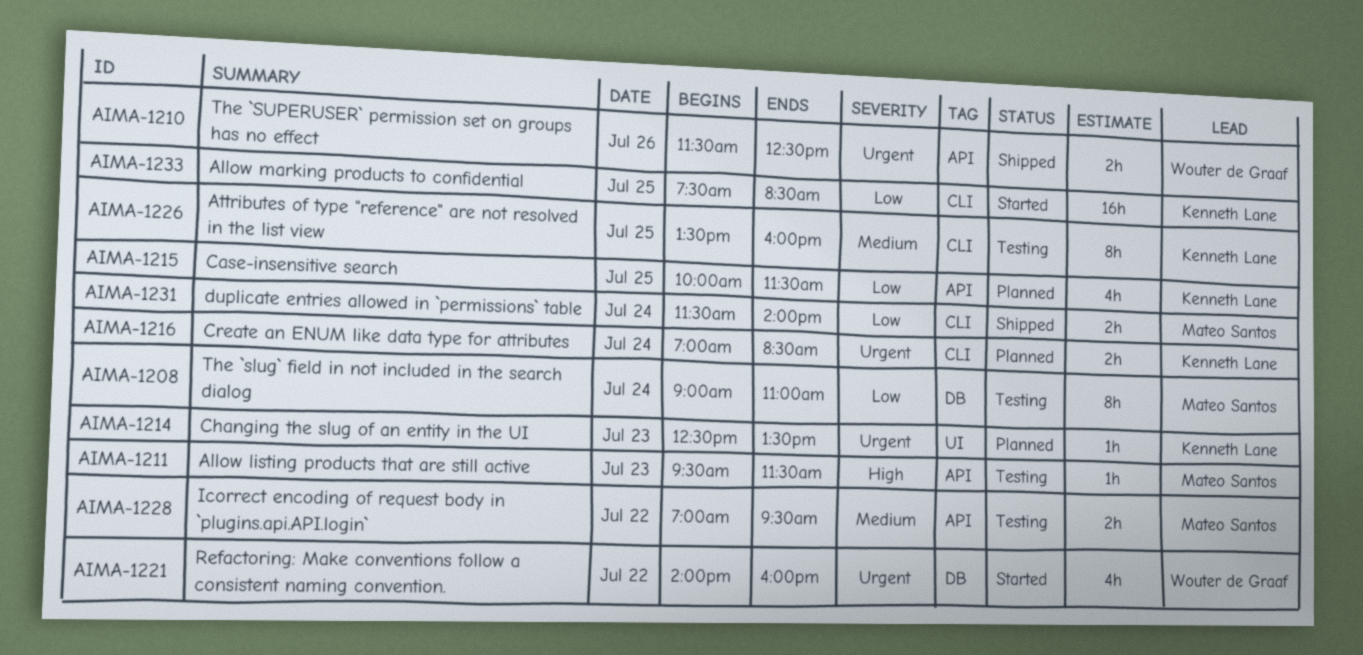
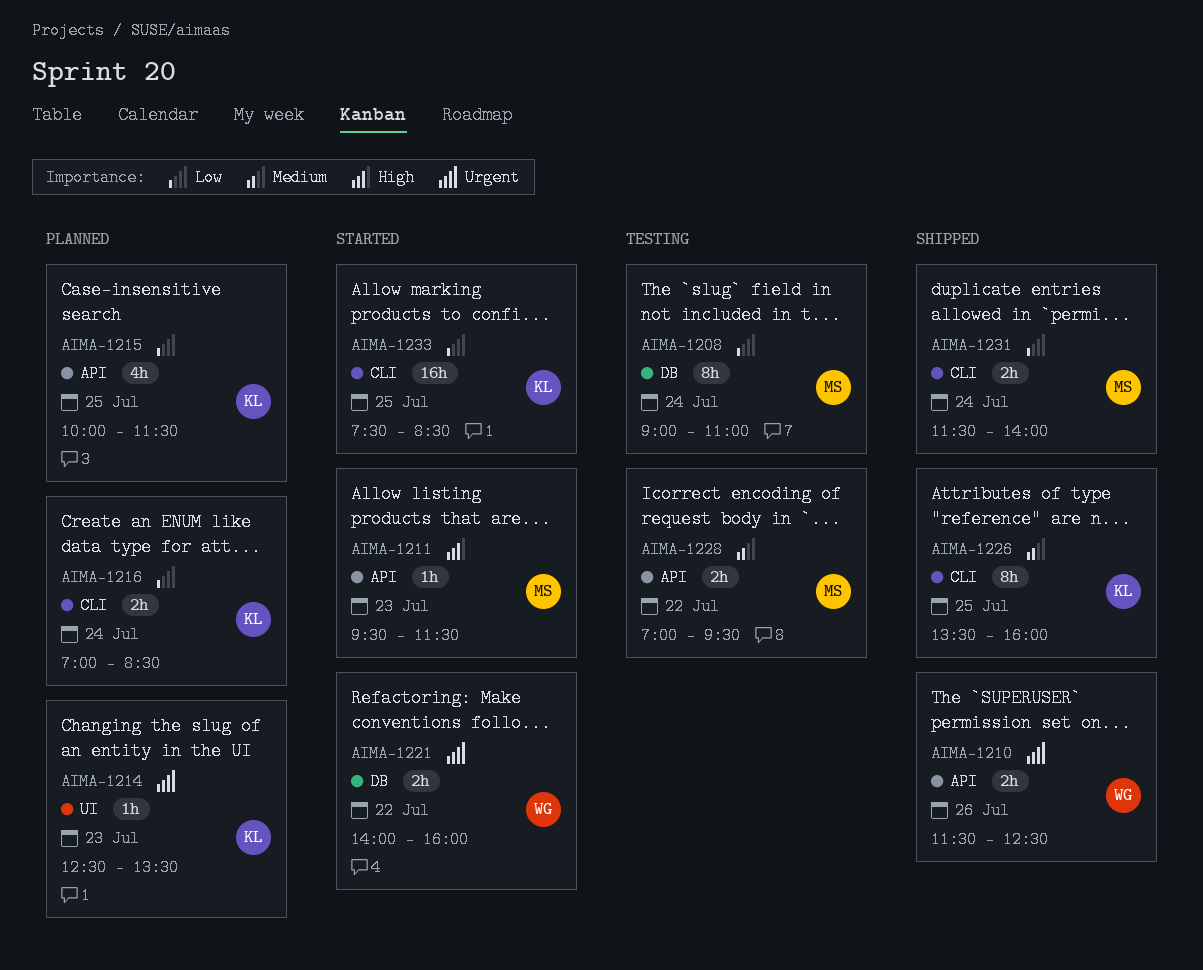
AIMA-1211, status: Testing -> Started
AIMA-1216, priority: Urgent -> Low
AIMA-1221, estimate: 4h -> 2h
AIMA-1226, status: Testing -> Shipped

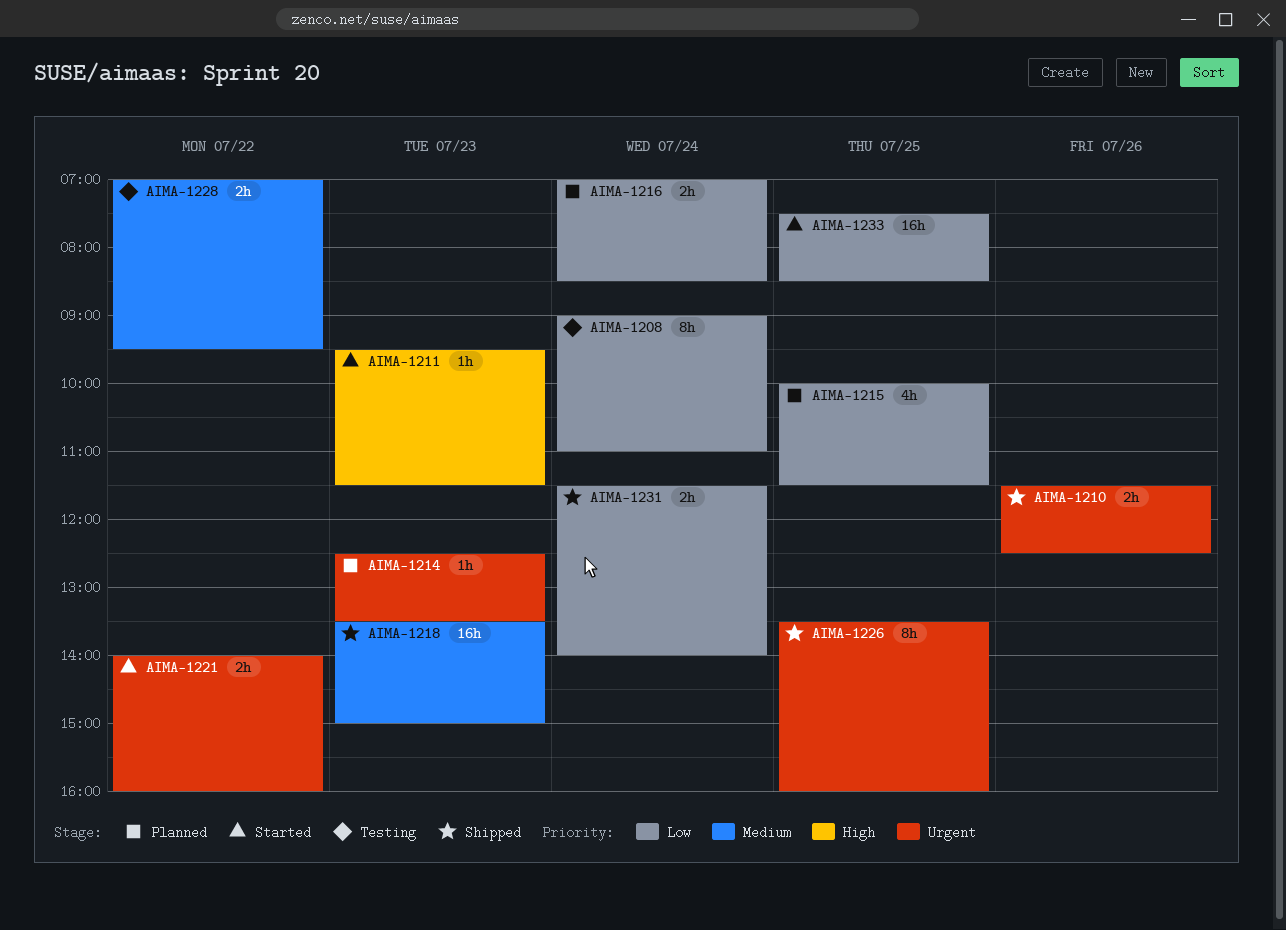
AIMA-1218: none -> present
AIMA-1226, priority: Medium -> Urgent

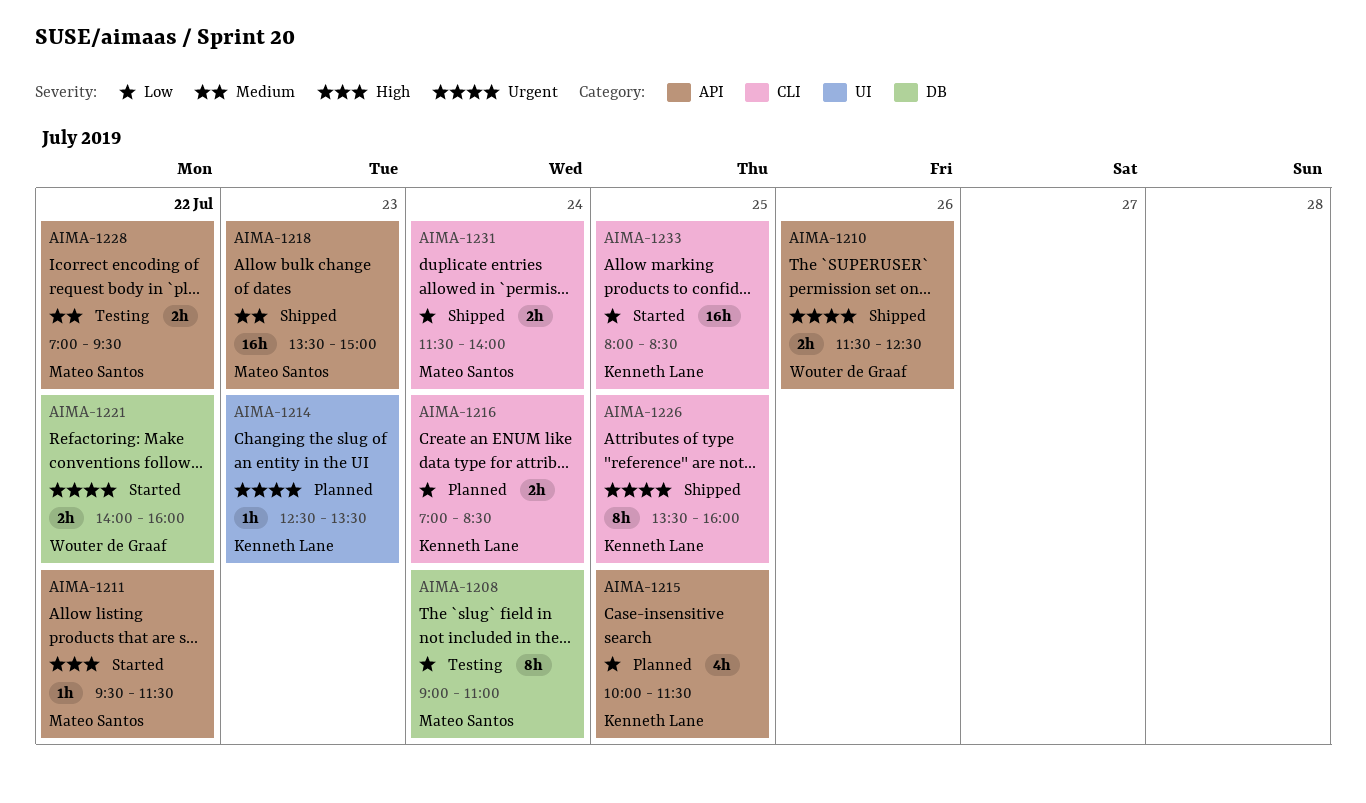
AIMA-1211, day: Jul 23 -> Jul 22
AIMA-1233, begins: 07:30 -> 08:00

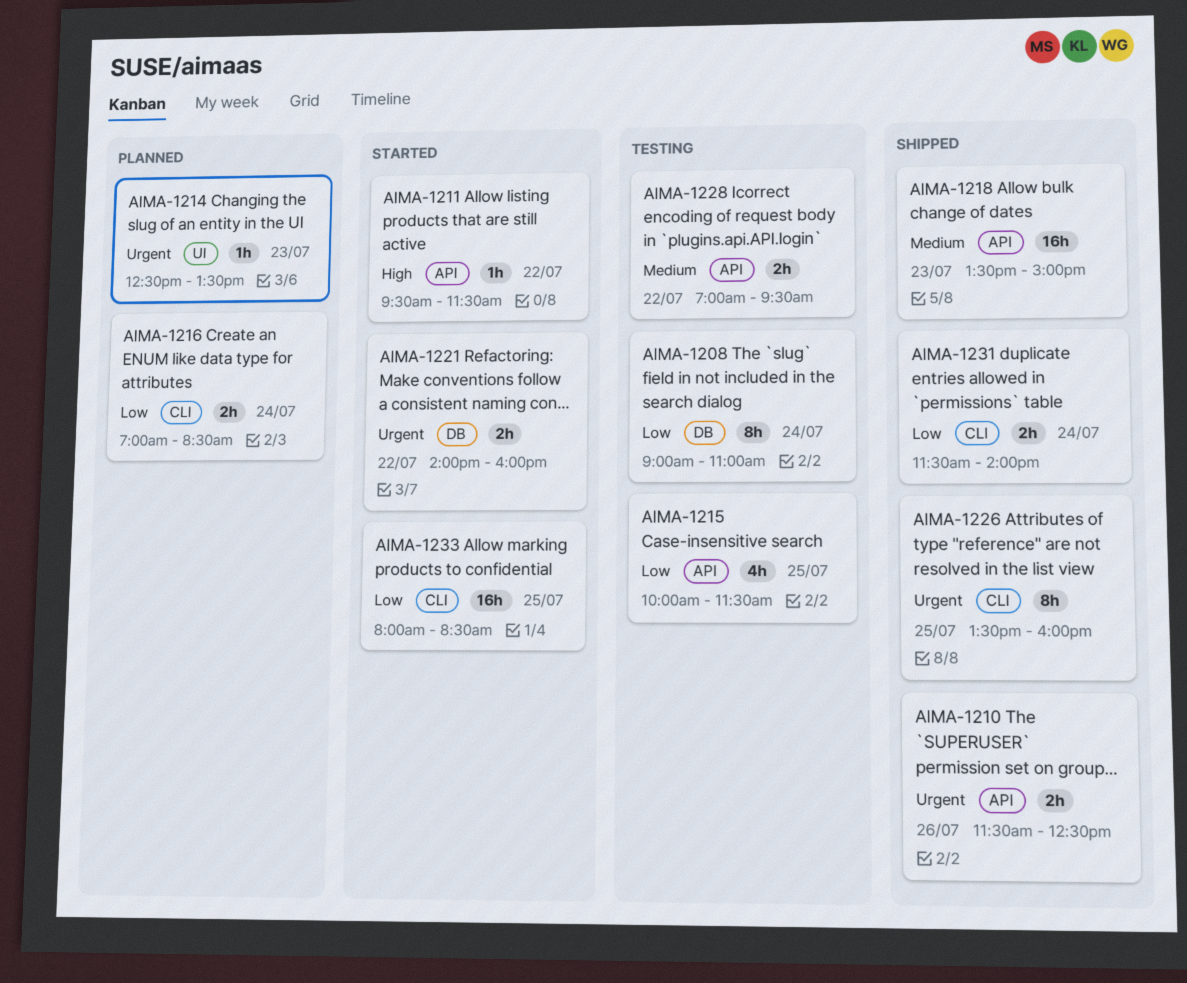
AIMA-1215, status: Planned -> Testing

